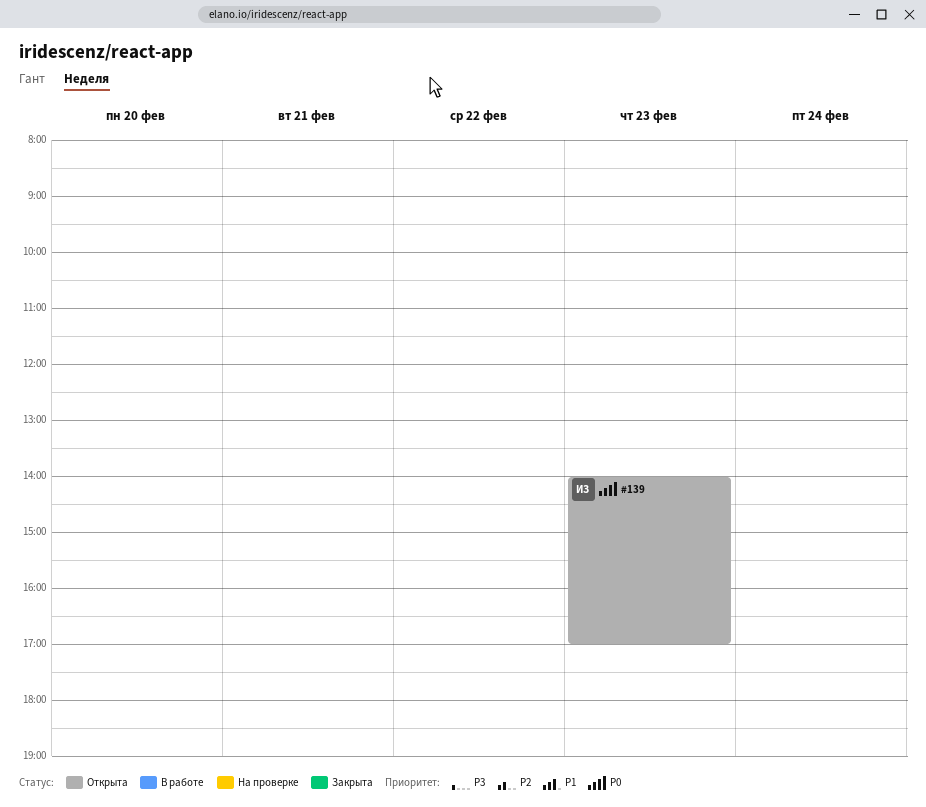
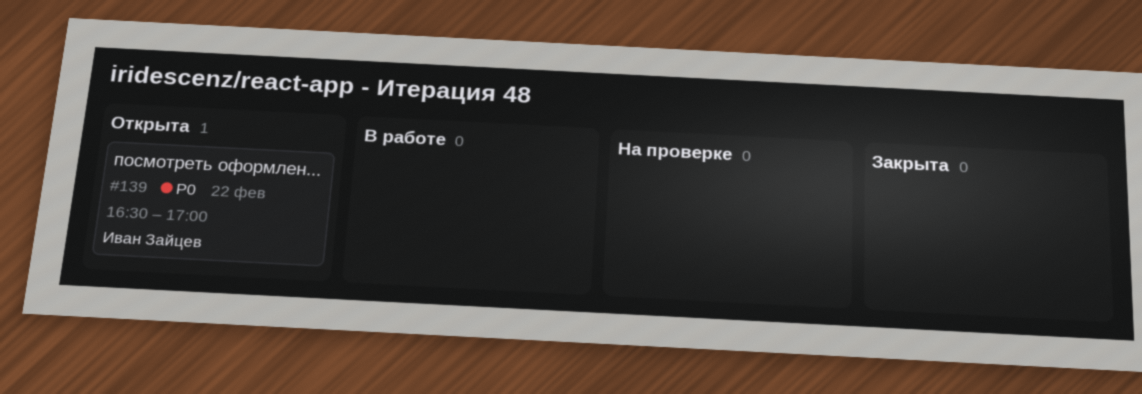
#139, day: Feb 23 -> Feb 22
#139, begins: 14:00 -> 16:30

